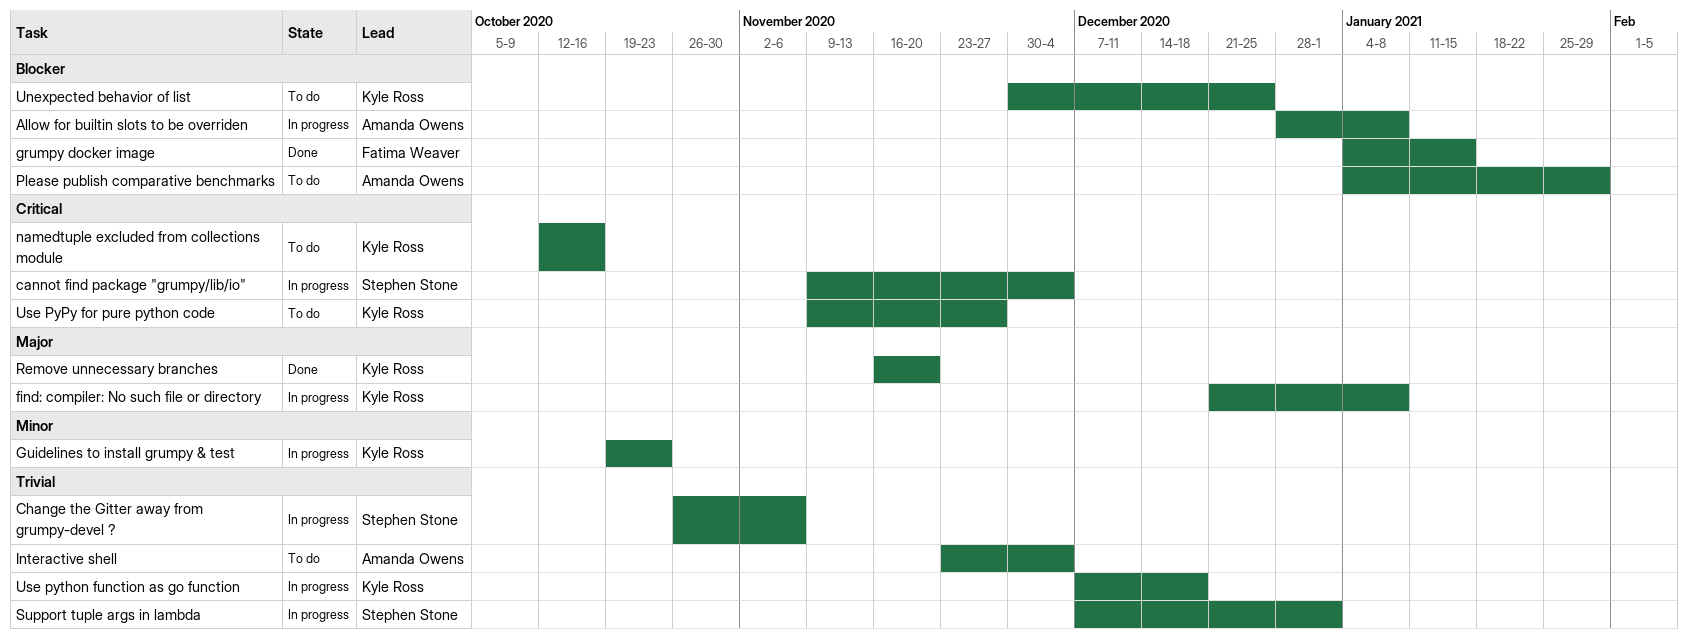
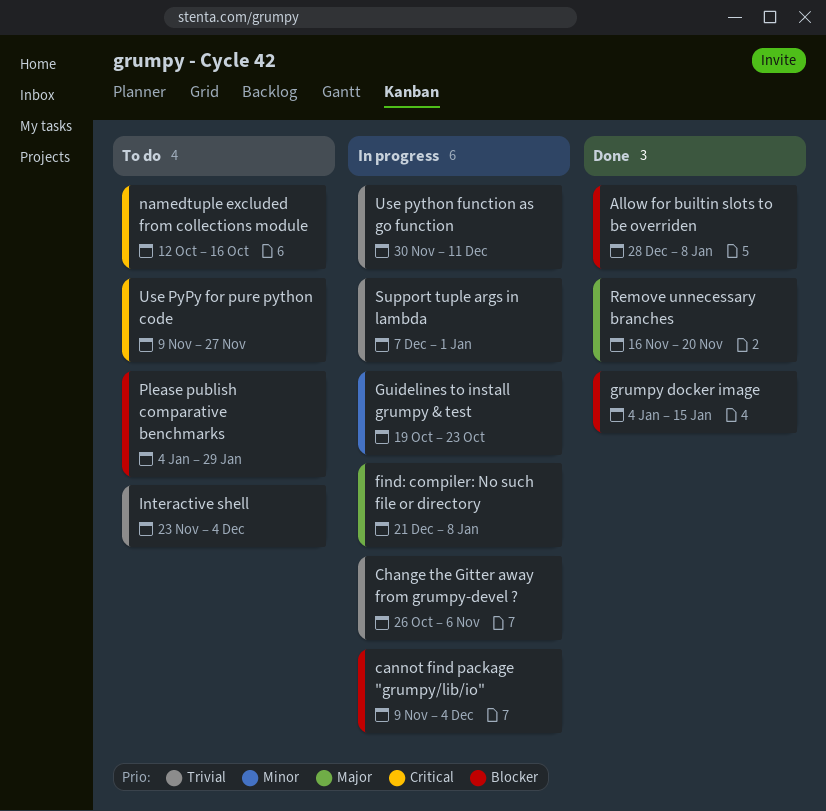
Allow for builtin slots to be overriden, status: In progress -> Done
cannot find package "grumpy/lib/io", priority: Critical -> Blocker
Unexpected behavior of list: present -> none
Use python function as go function, start: Dec 7 -> Nov 30
Use python function as go function, due: Dec 18 -> Dec 11

